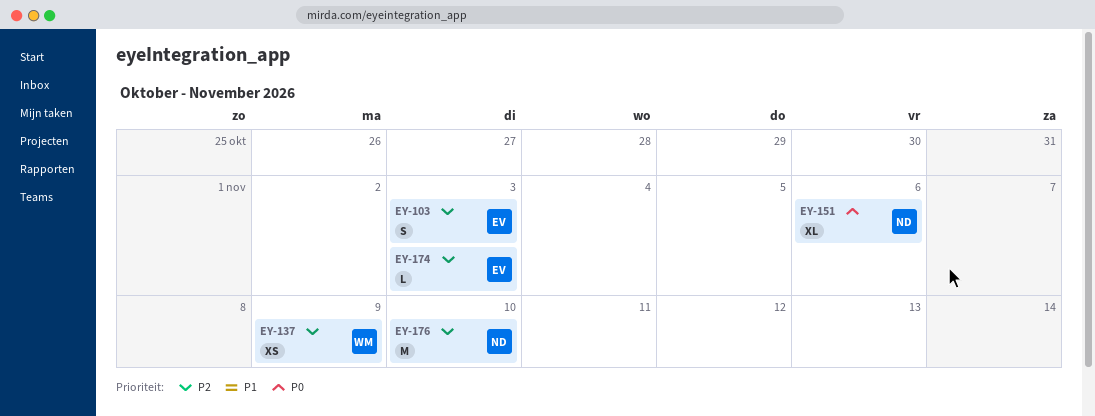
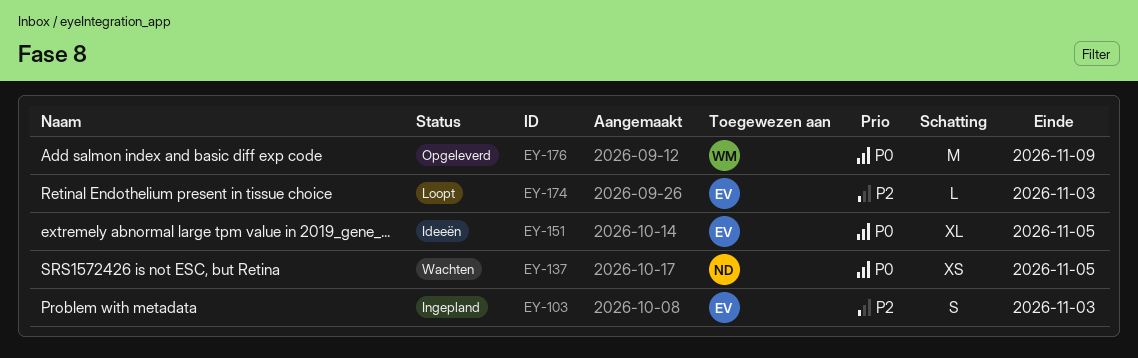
EY-137, owner: WM -> ND
EY-137, priority: P2 -> P0
EY-137, due: Nov 9 -> Nov 5
EY-151, owner: ND -> EV
EY-151, due: Nov 6 -> Nov 5
EY-176, owner: ND -> WM
EY-176, priority: P2 -> P0
EY-176, due: Nov 10 -> Nov 9

